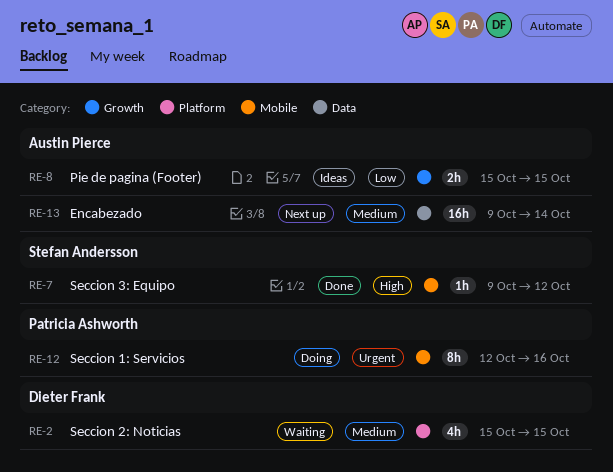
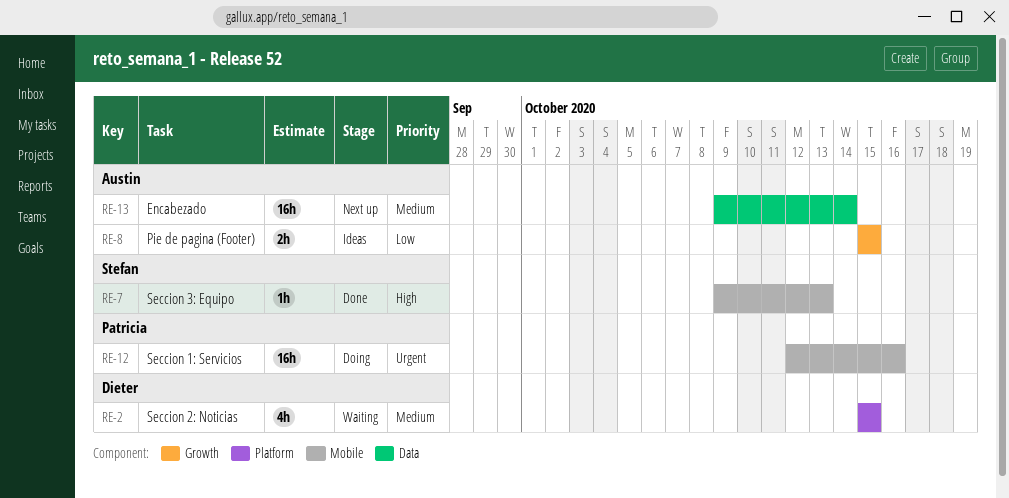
RE-7, due: Oct 12 -> Oct 13
RE-12, estimate: 8h -> 16h

